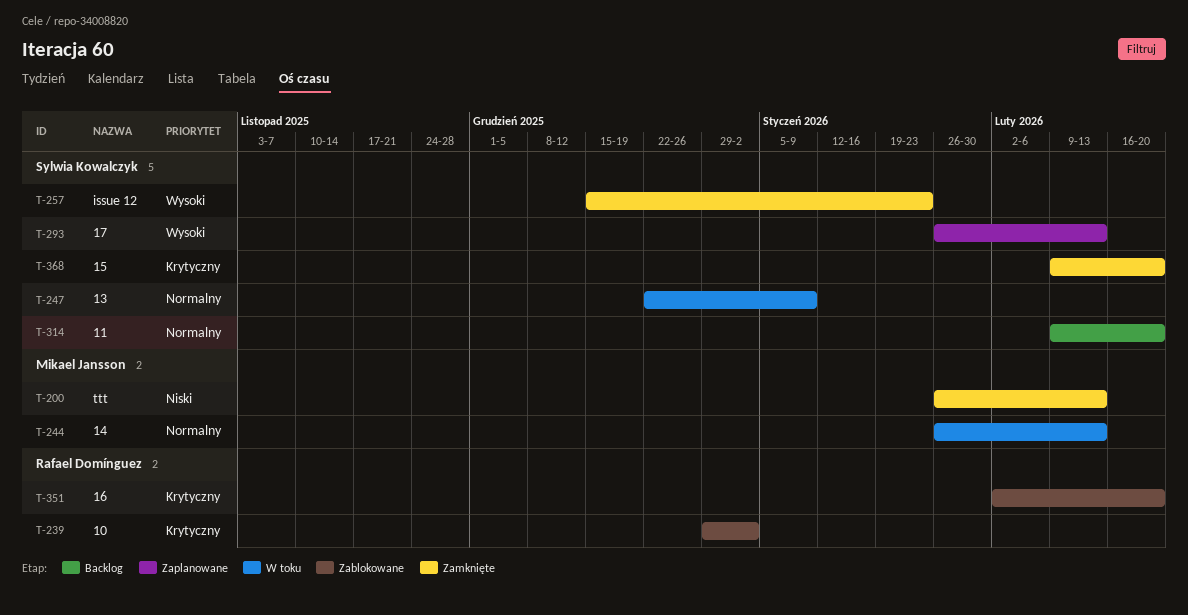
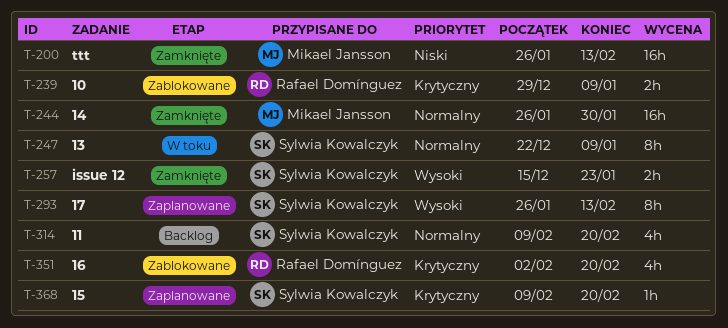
T-239, due: Jan 2 -> Jan 9
T-244, status: W toku -> Zamknięte
T-244, due: Feb 13 -> Jan 30
T-368, status: Zamknięte -> Zaplanowane

